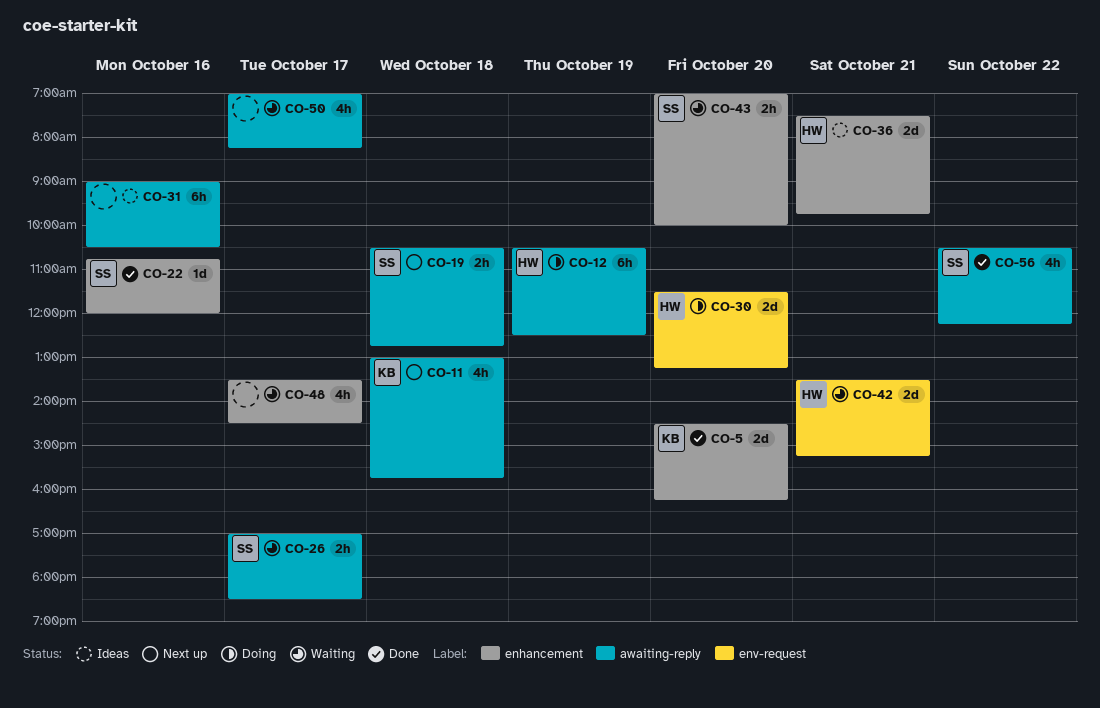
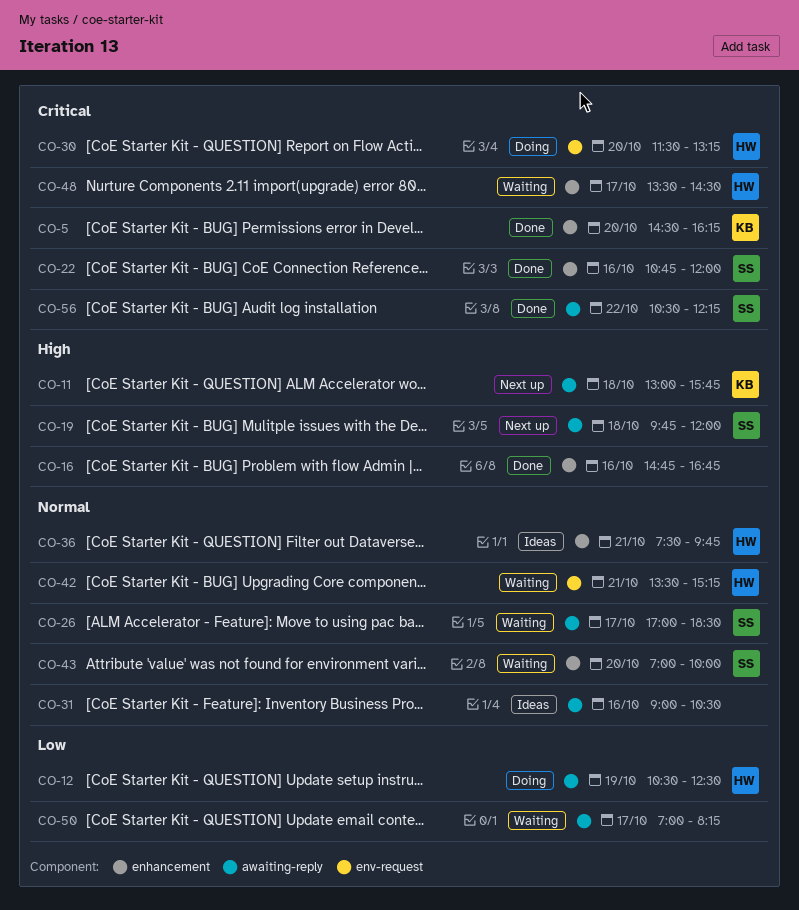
CO-16: none -> present
CO-19, begins: 10:30 -> 09:45
CO-19, ends: 12:45 -> 12:00
CO-48, owner: none -> HW

